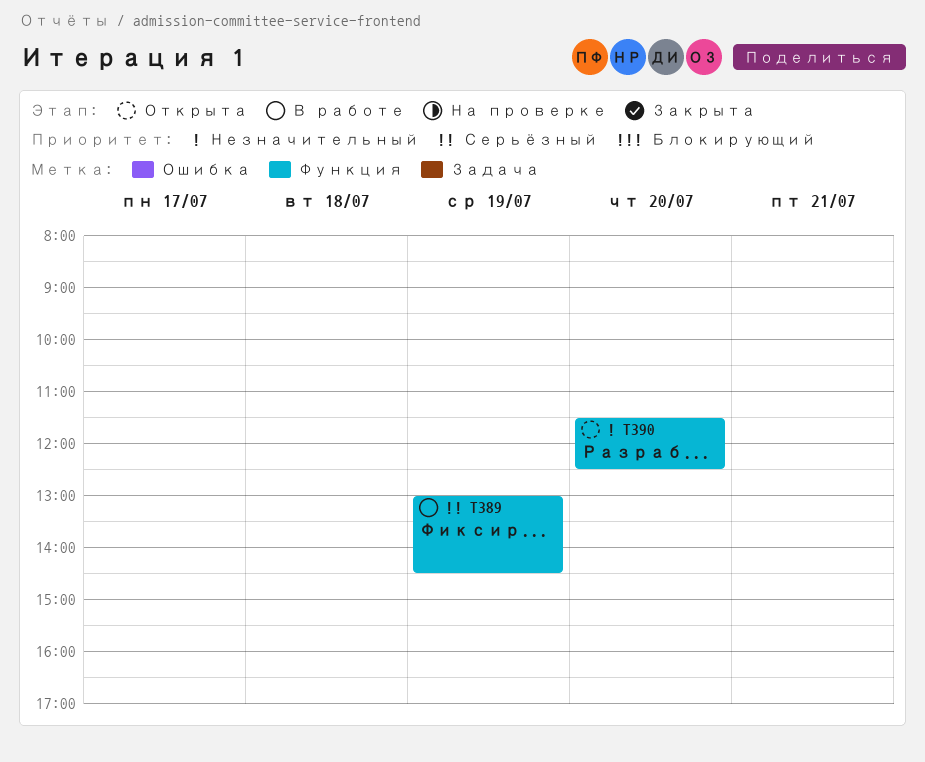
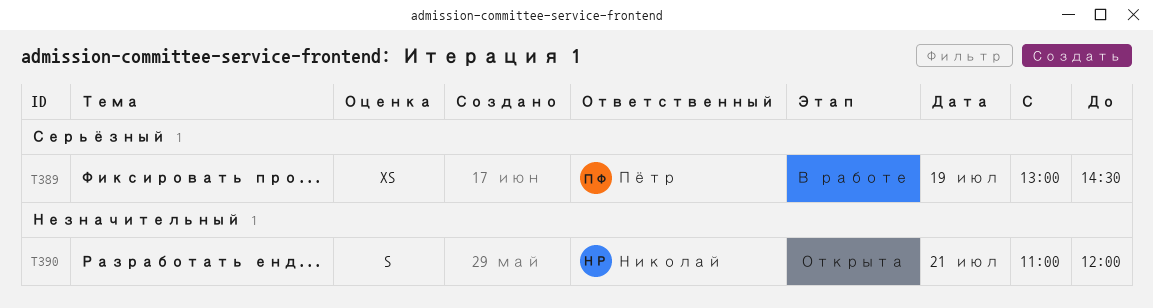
T390, day: Jul 20 -> Jul 21
T390, begins: 11:30 -> 11:00
T390, ends: 12:30 -> 12:00

